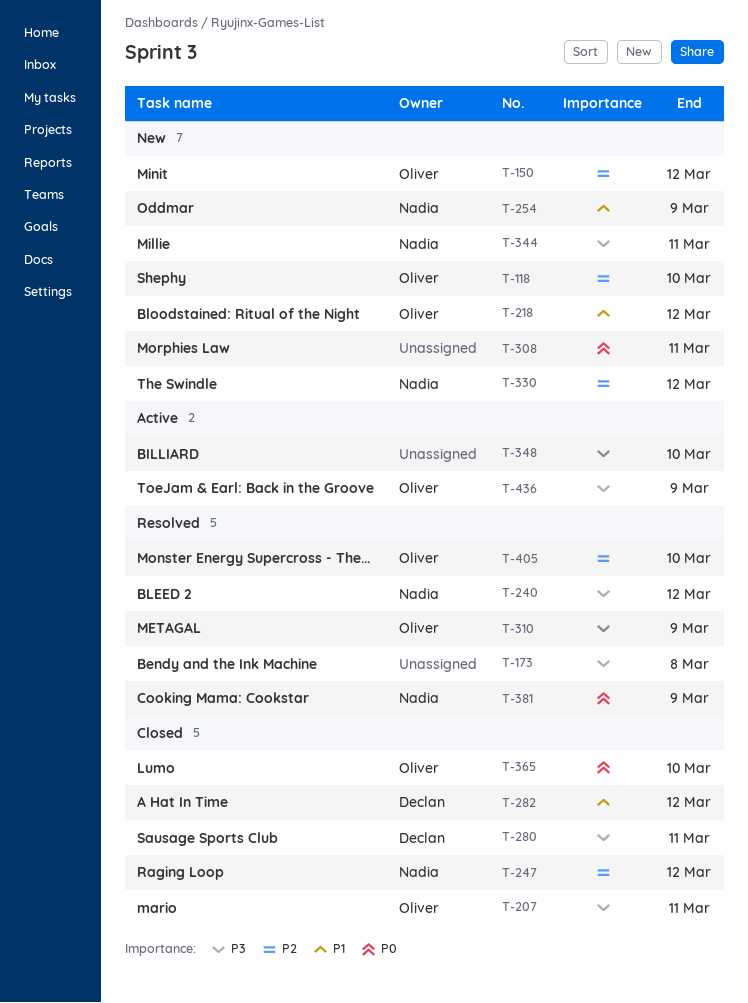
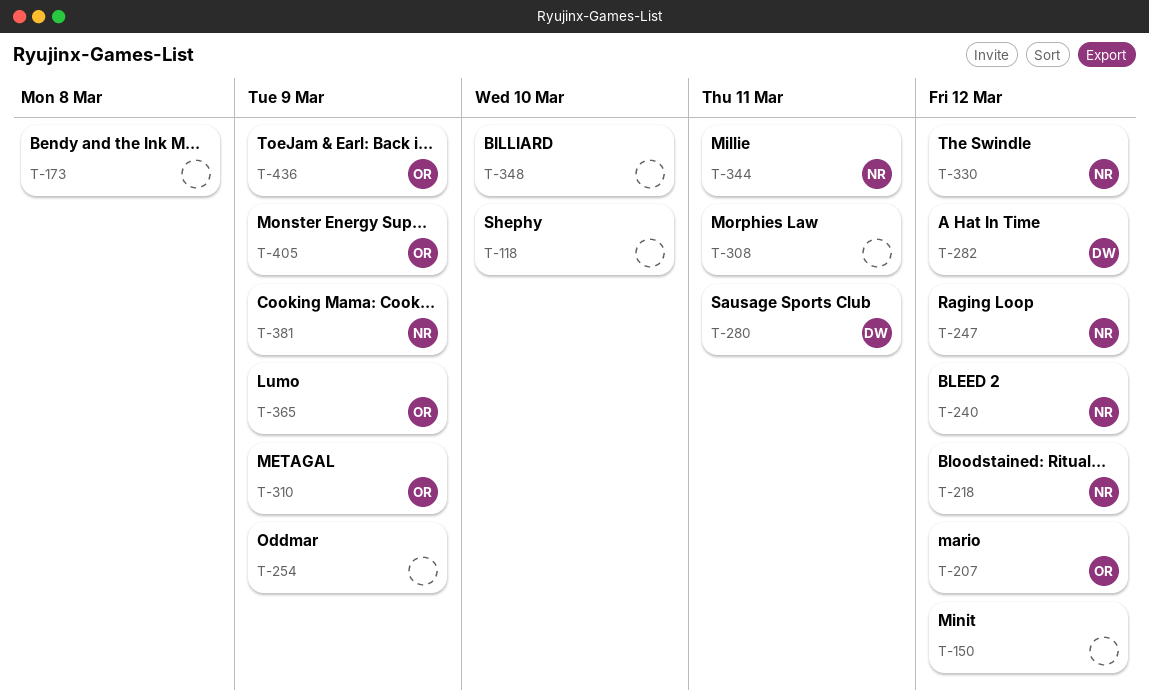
T-118, owner: Oliver -> none
T-150, owner: Oliver -> none
T-207, due: Mar 11 -> Mar 12
T-218, owner: Oliver -> Nadia
T-254, owner: Nadia -> none
T-365, due: Mar 10 -> Mar 9
T-405, due: Mar 10 -> Mar 9

